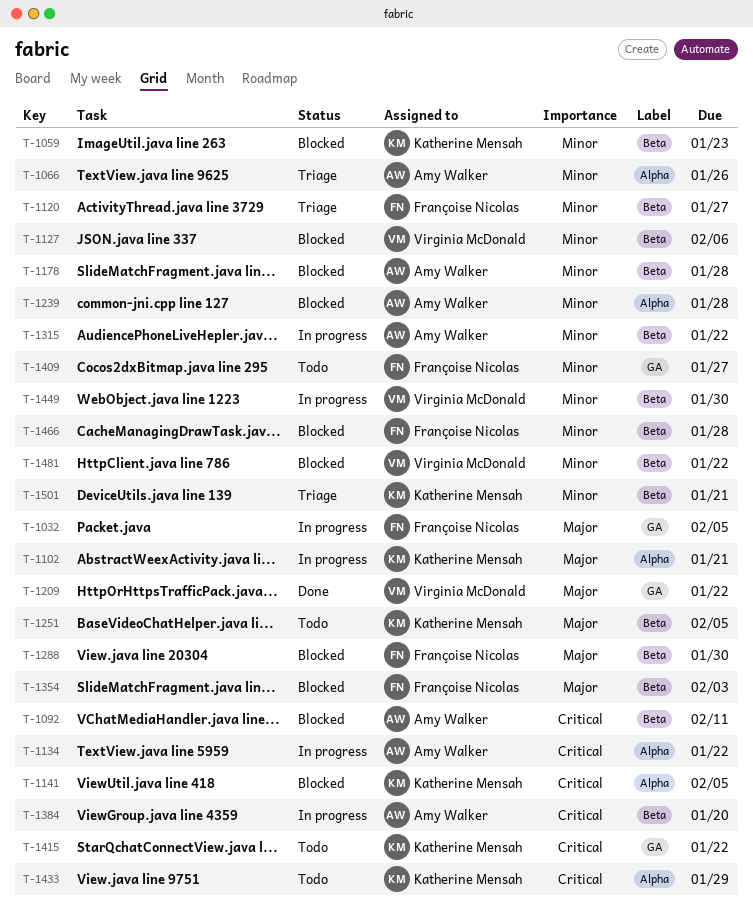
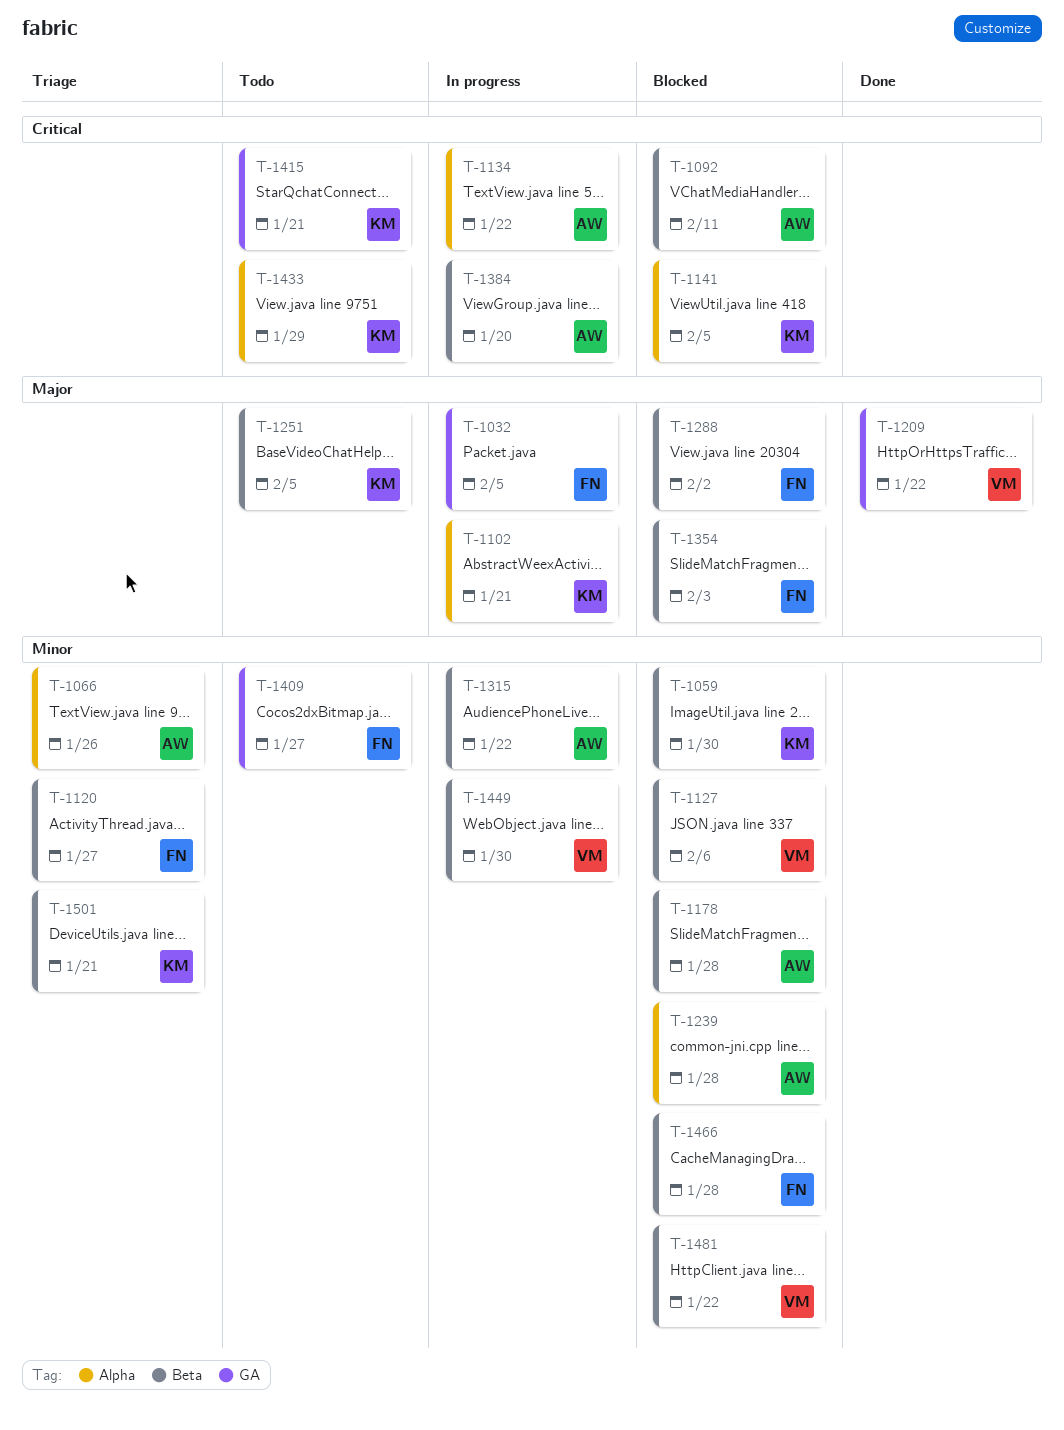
T-1059, due: Jan 23 -> Jan 30
T-1288, due: Jan 30 -> Feb 2
T-1415, due: Jan 22 -> Jan 21

